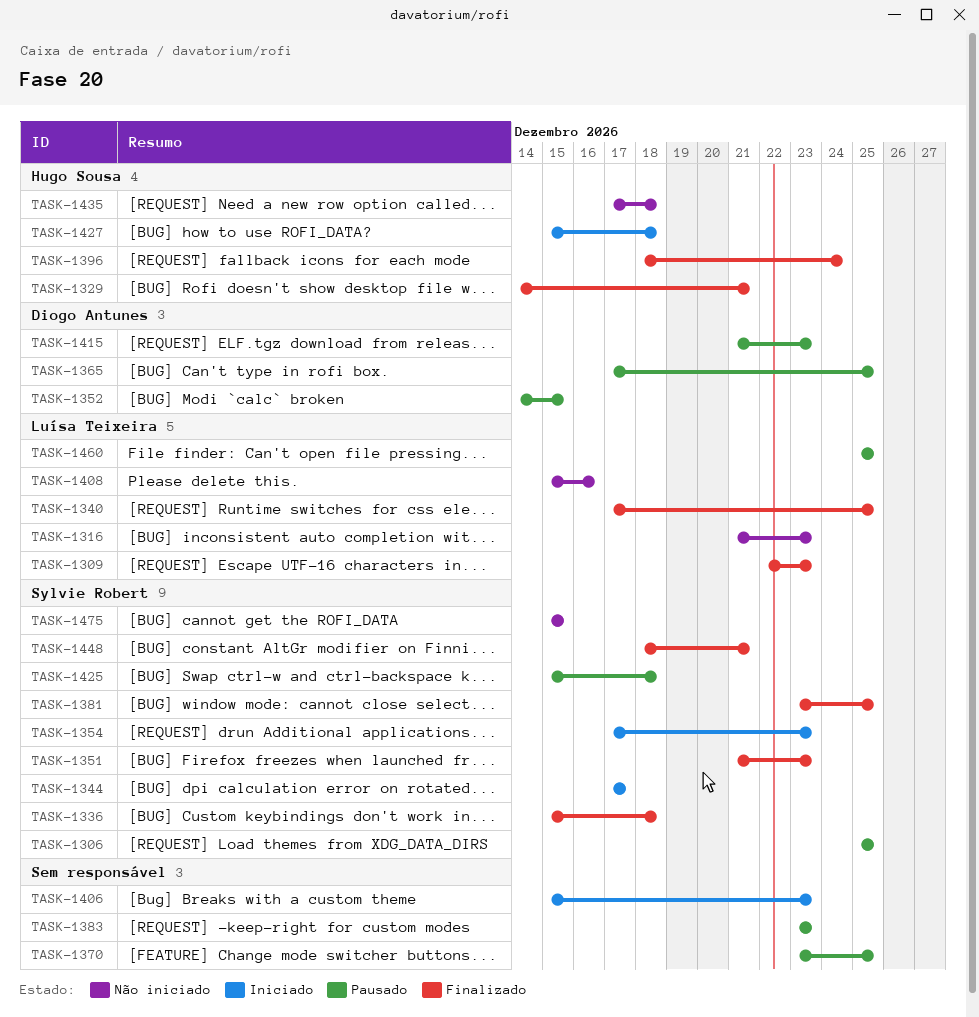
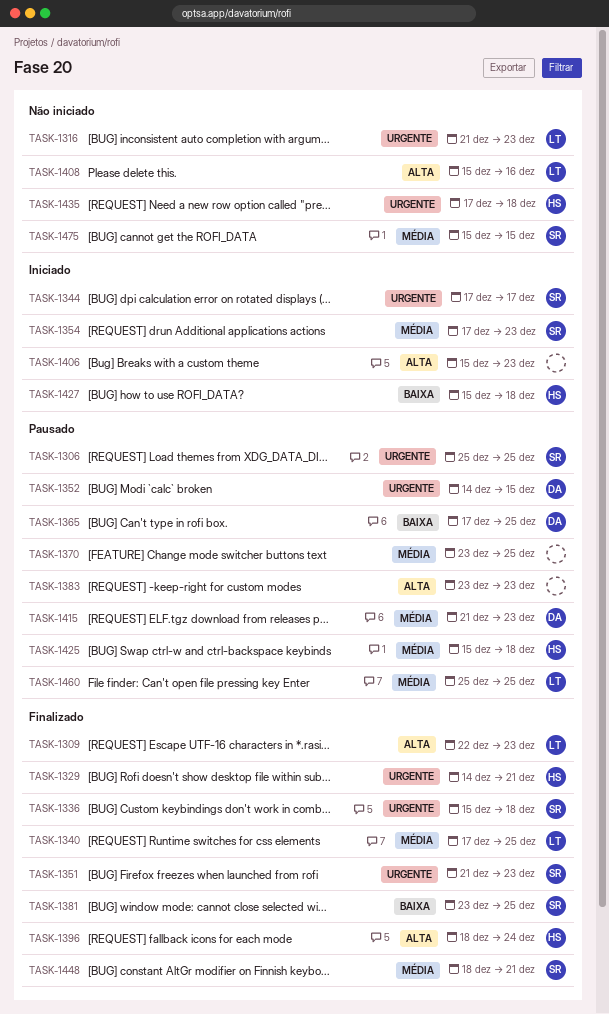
TASK-1425, owner: Sylvie Robert -> Hugo Sousa

